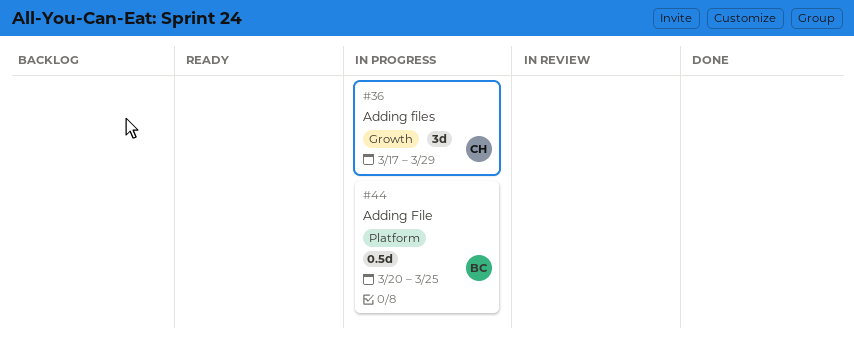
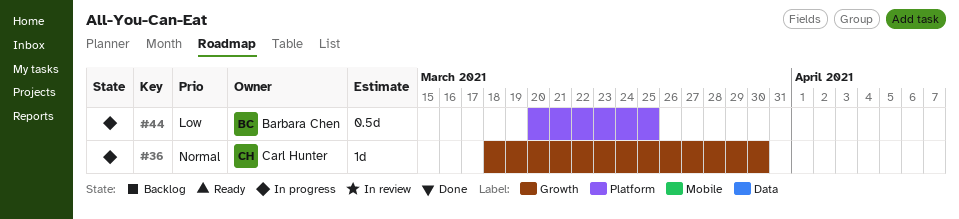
#36, estimate: 3d -> 1d
#36, start: Mar 17 -> Mar 18
#36, due: Mar 29 -> Mar 30

